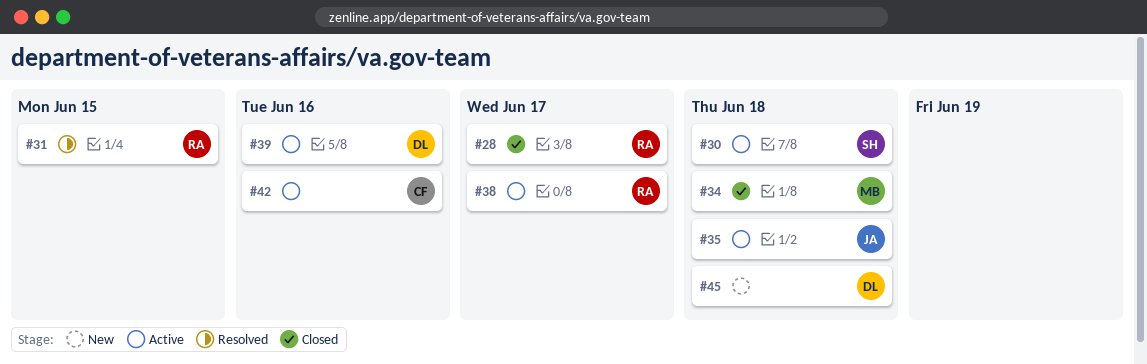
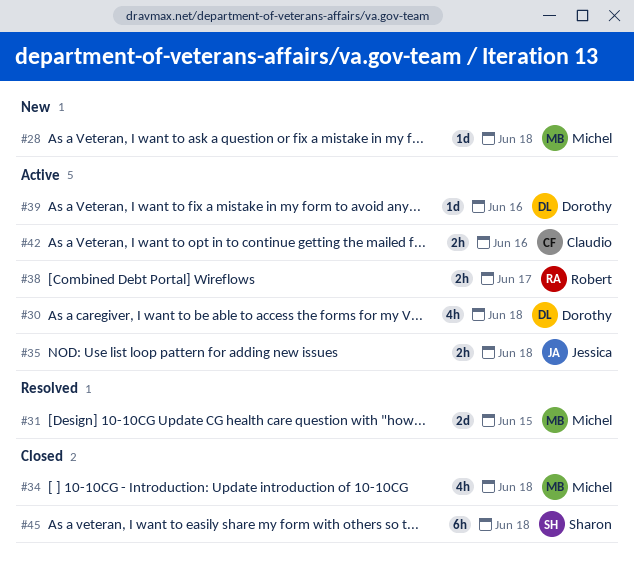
#28, status: Closed -> New
#28, owner: Robert -> Michel
#28, due: Jun 17 -> Jun 18
#30, owner: Sharon -> Dorothy
#31, owner: Robert -> Michel
#45, status: New -> Closed
#45, owner: Dorothy -> Sharon

